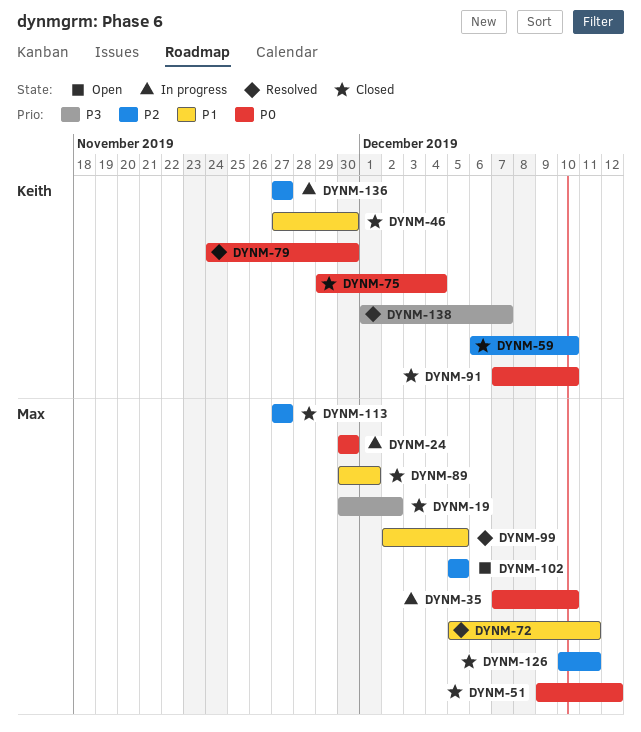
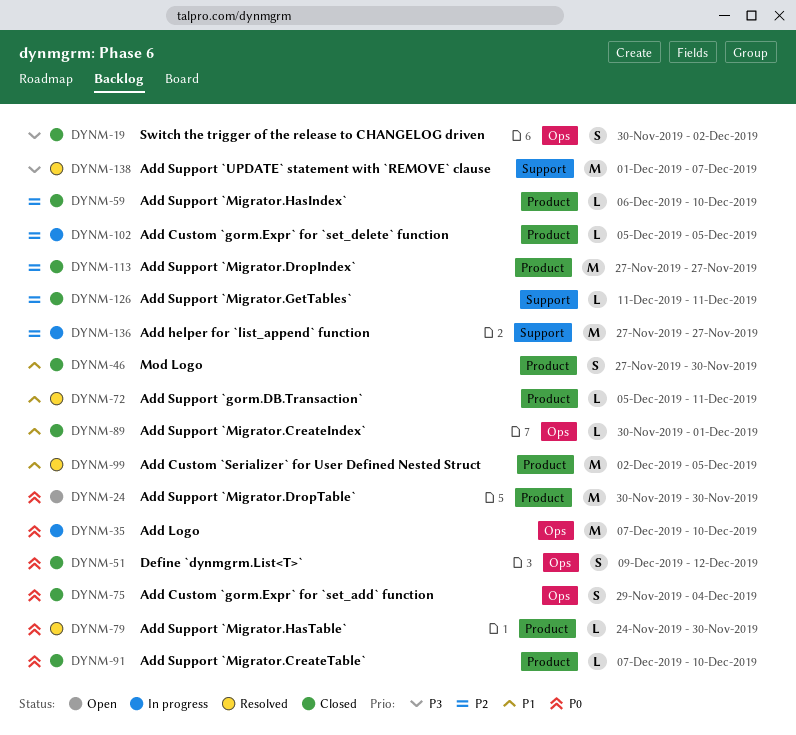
DYNM-24, status: In progress -> Open
DYNM-102, status: Open -> In progress
DYNM-126, start: Dec 10 -> Dec 11

